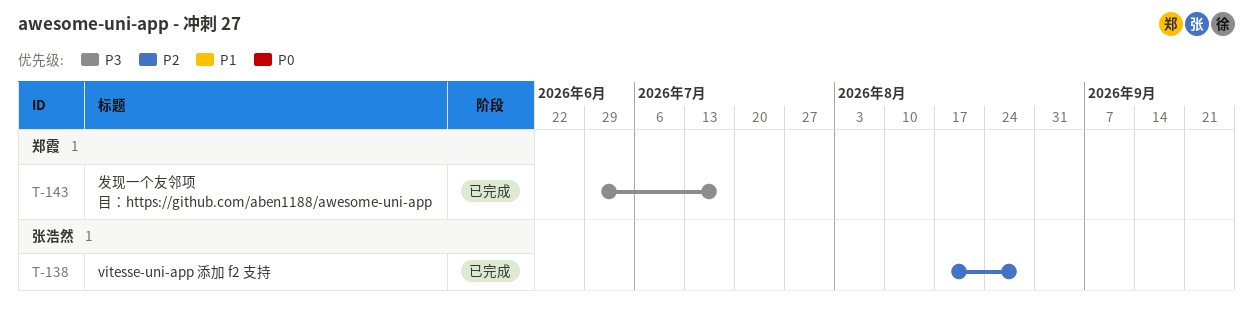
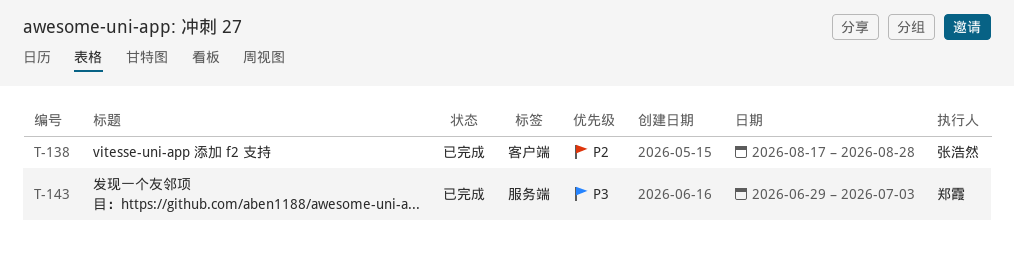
T-143, due: Jul 17 -> Jul 3

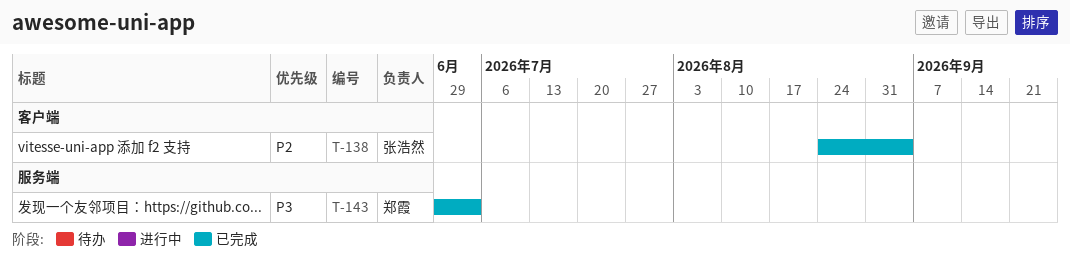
T-138, start: Aug 17 -> Aug 24
T-138, due: Aug 28 -> Sep 4

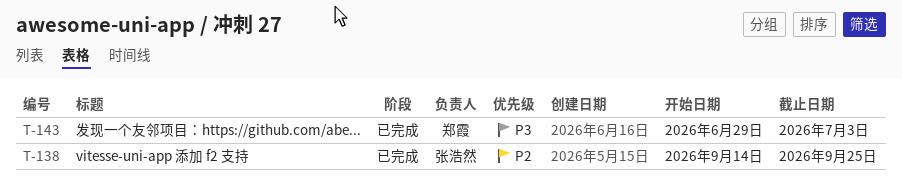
T-138, start: Aug 24 -> Sep 14
T-138, due: Sep 4 -> Sep 25

